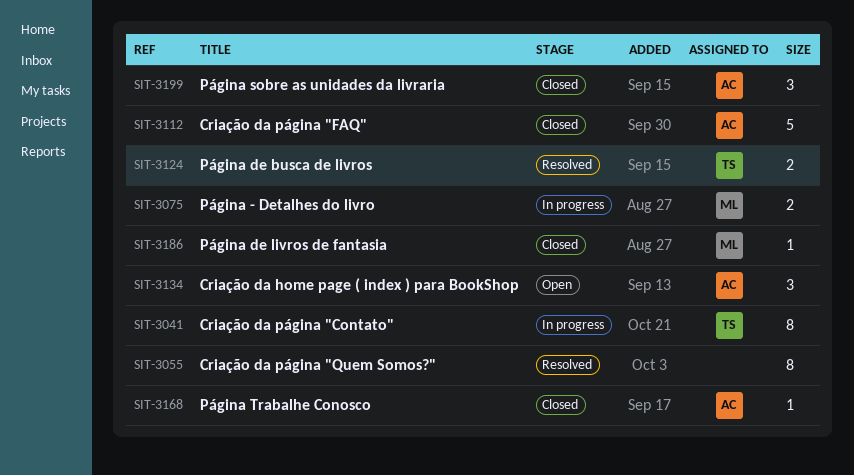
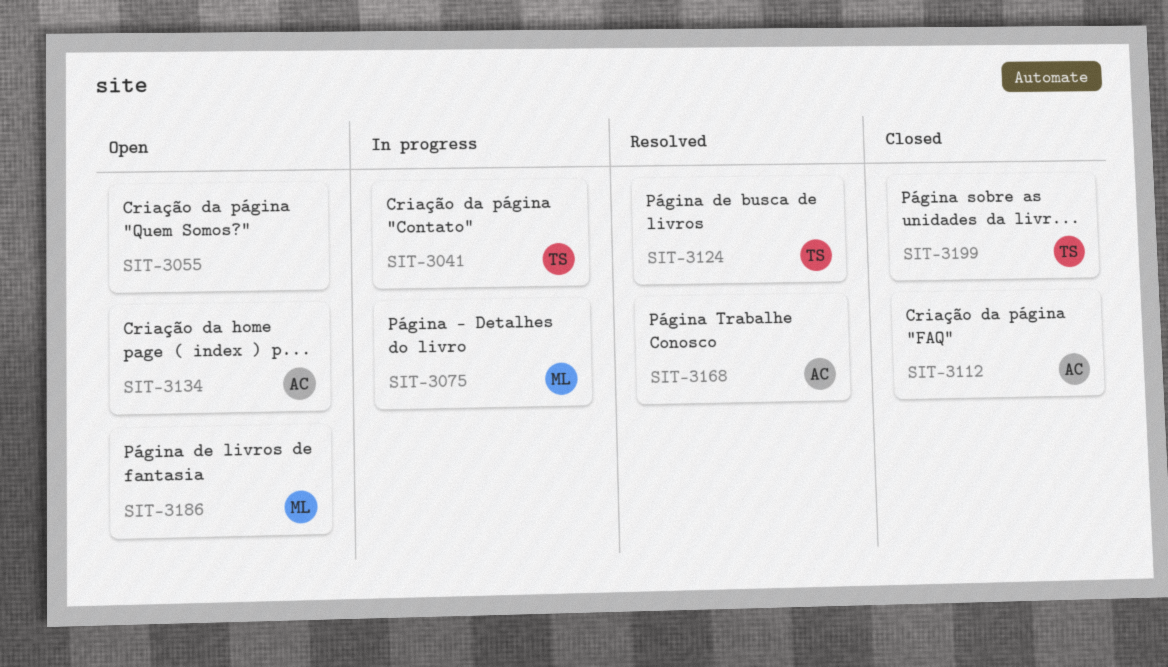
SIT-3055, status: Resolved -> Open
SIT-3168, status: Closed -> Resolved
SIT-3186, status: Closed -> Open
SIT-3199, owner: AC -> TS

